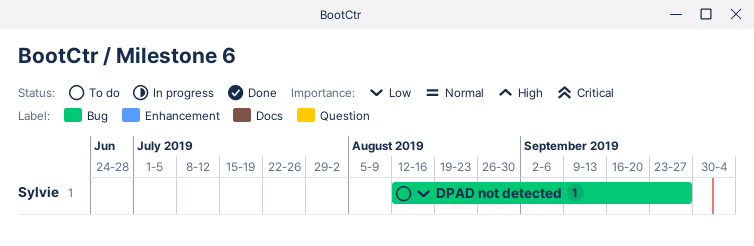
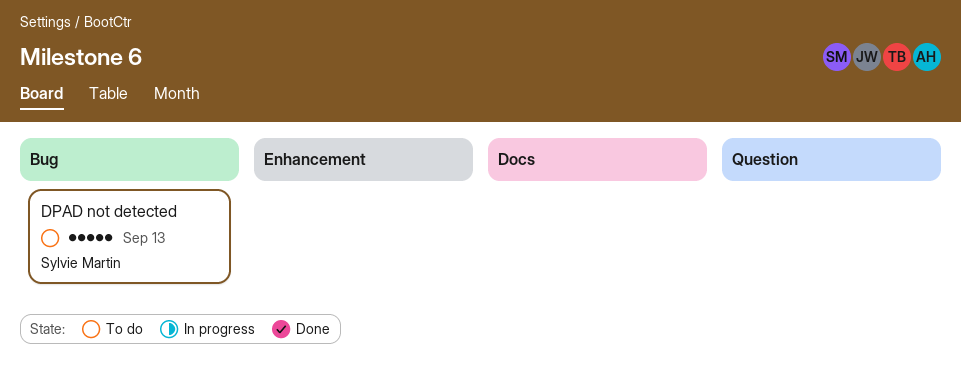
DPAD not detected, estimate: 1 -> 5
DPAD not detected, due: Sep 27 -> Sep 13

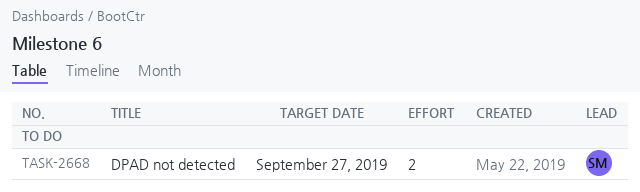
DPAD not detected, estimate: 5 -> 2
DPAD not detected, due: Sep 13 -> Sep 27

